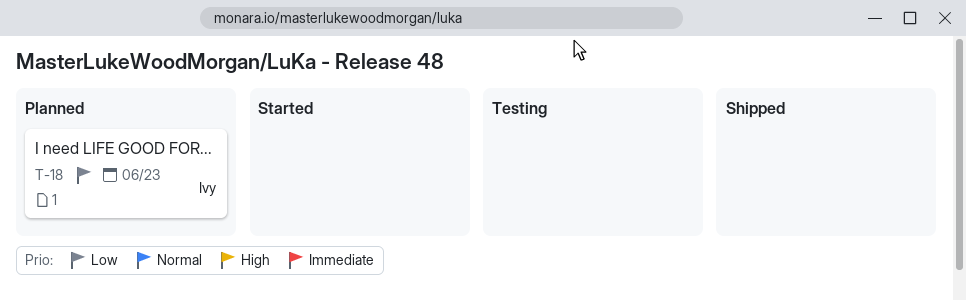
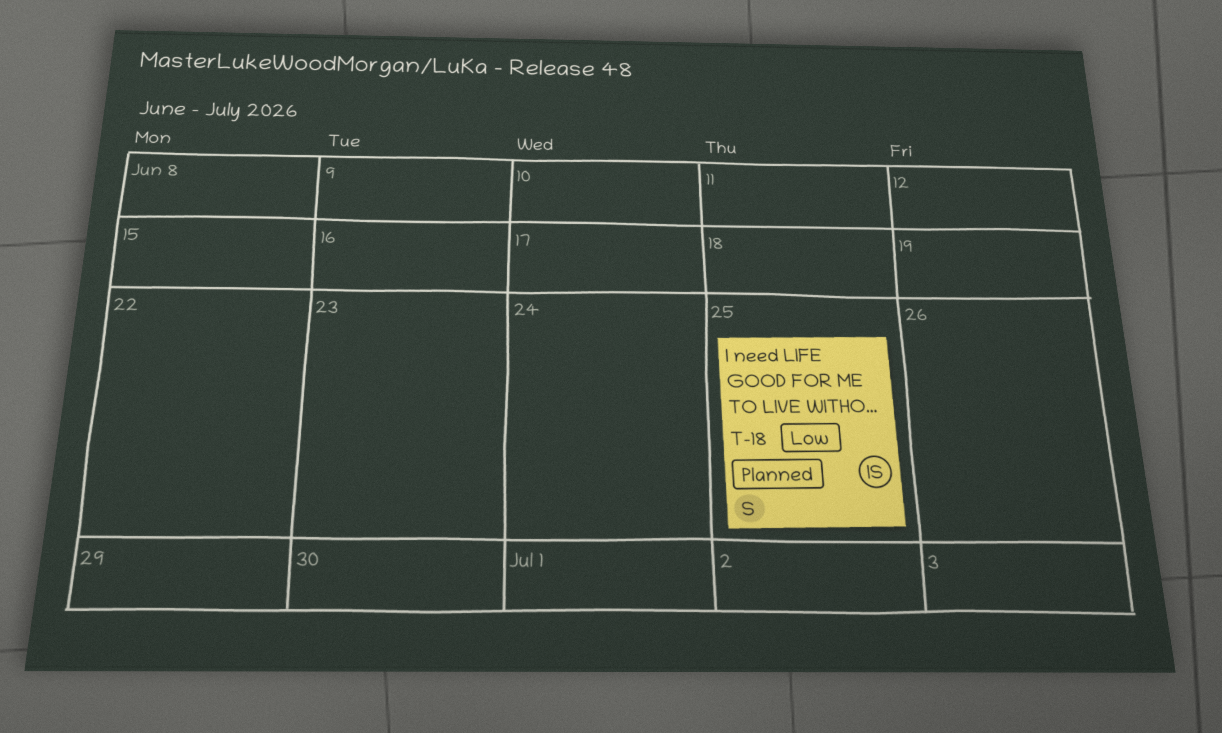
T-18, due: Jun 23 -> Jun 25

